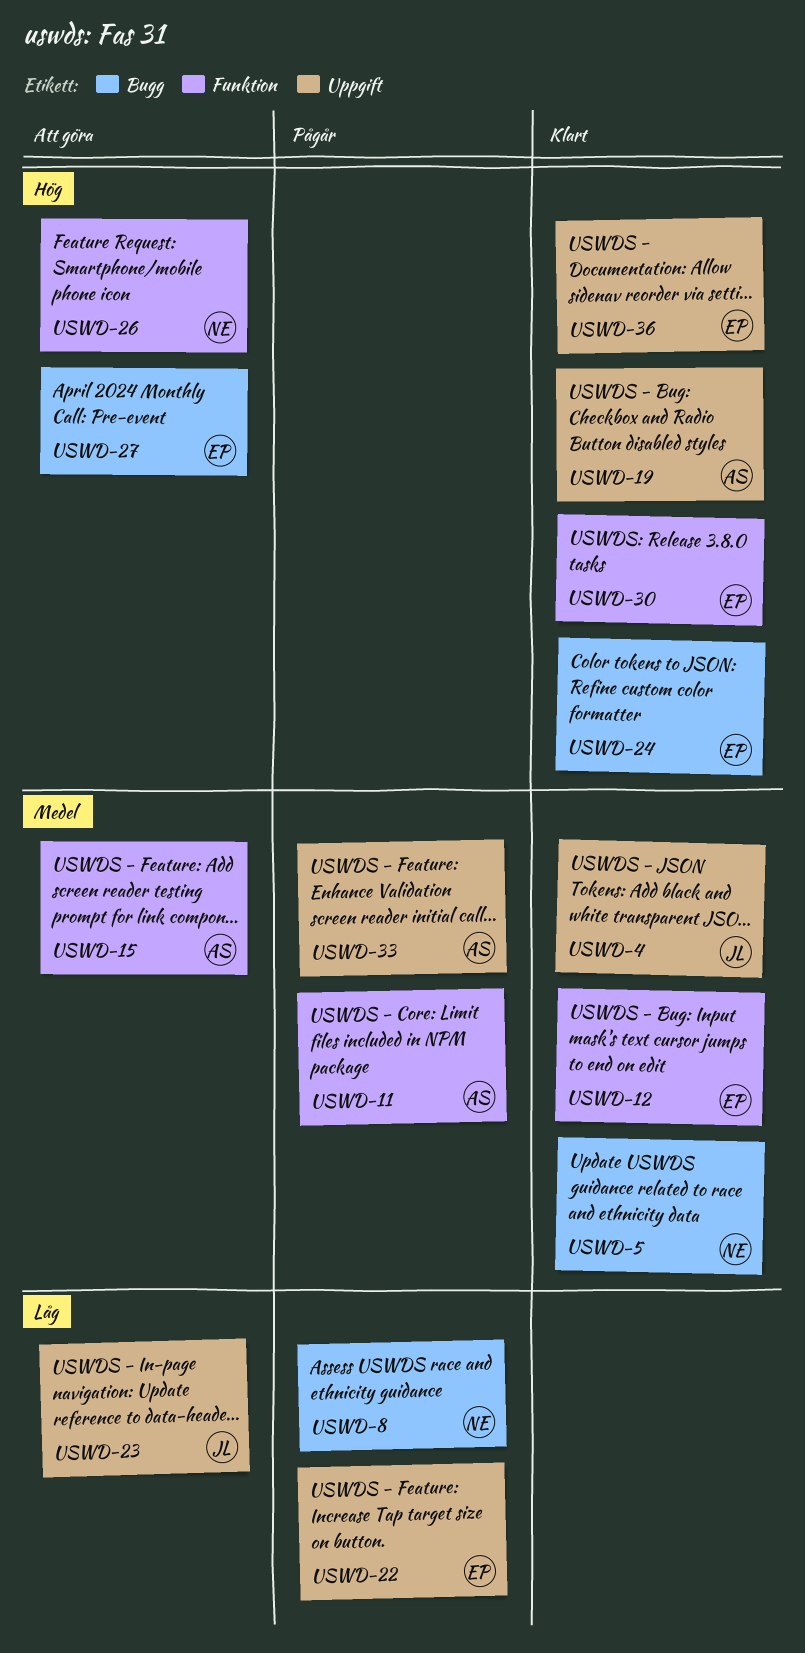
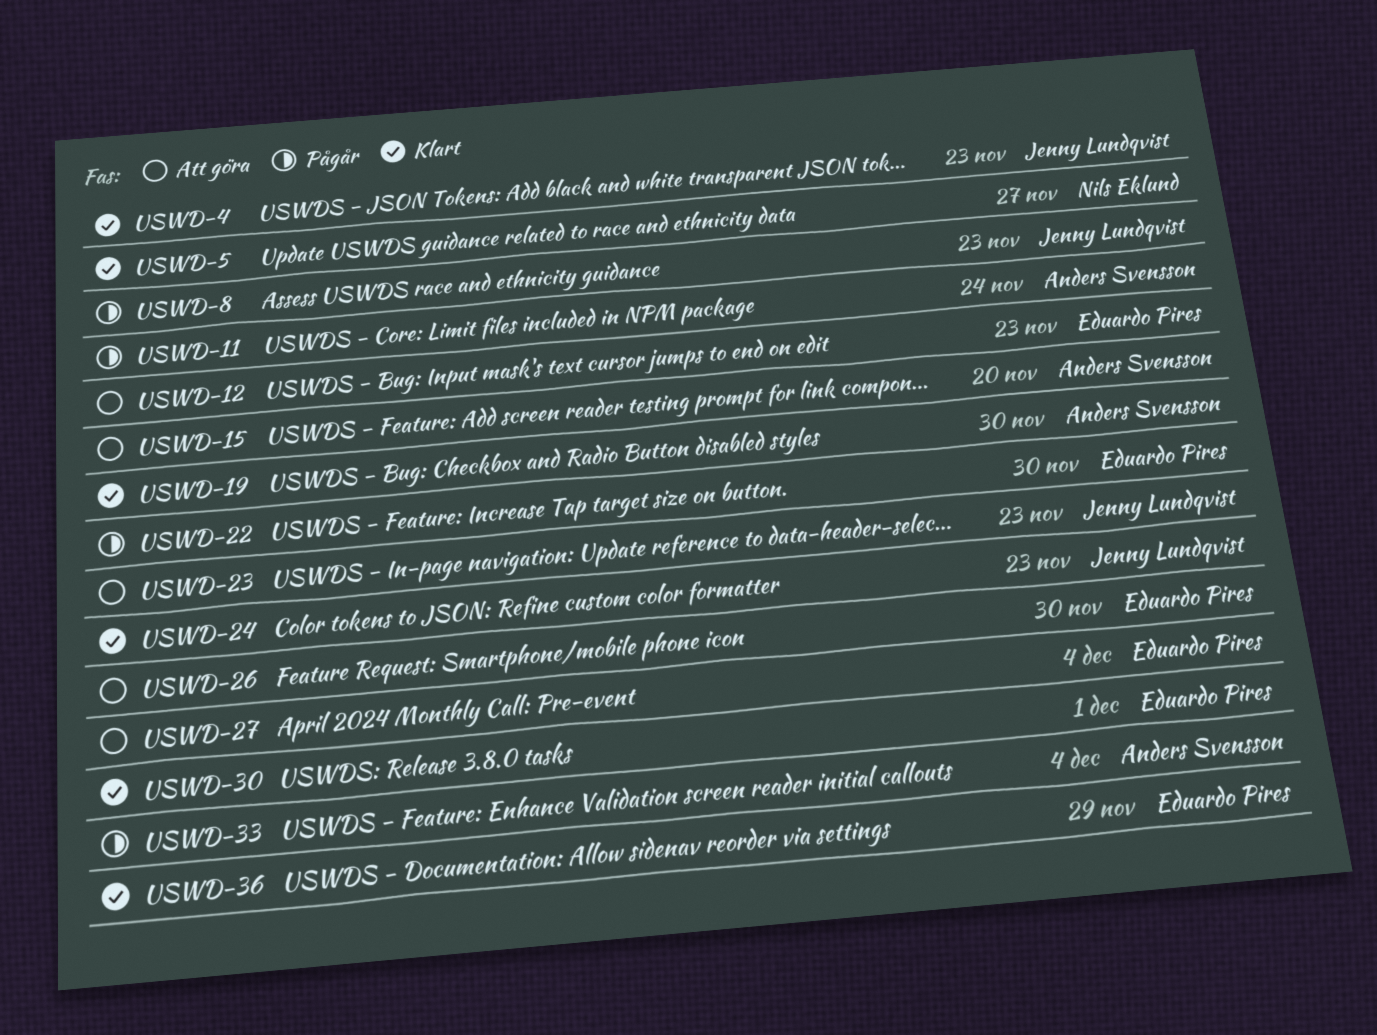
USWD-8, owner: Nils Eklund -> Jenny Lundqvist
USWD-12, status: Klart -> Att göra
USWD-24, owner: Eduardo Pires -> Jenny Lundqvist
USWD-26, owner: Nils Eklund -> Eduardo Pires

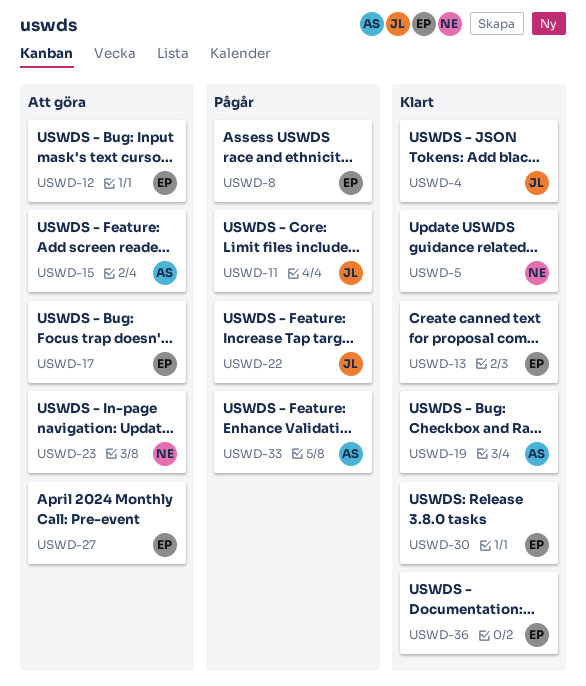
USWD-8, owner: Jenny Lundqvist -> Eduardo Pires
USWD-11, owner: Anders Svensson -> Jenny Lundqvist
USWD-13: none -> present
USWD-17: none -> present
USWD-22, owner: Eduardo Pires -> Jenny Lundqvist
USWD-23, owner: Jenny Lundqvist -> Nils Eklund
USWD-24: present -> none
USWD-26: present -> none

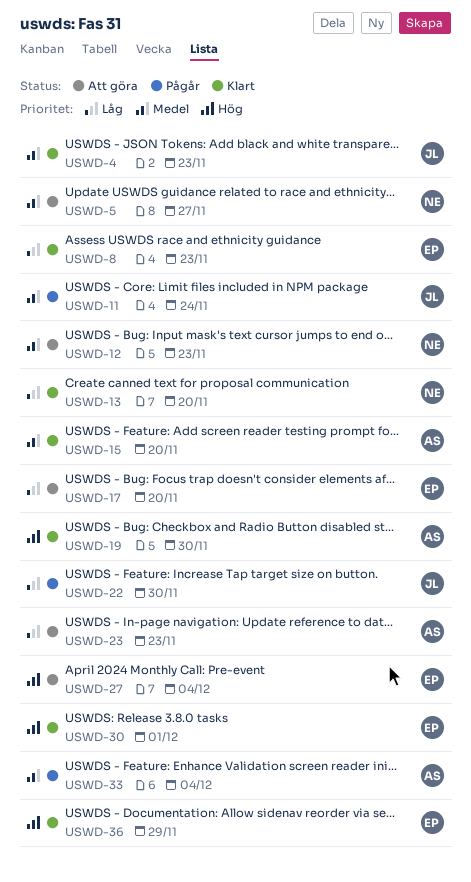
USWD-5, status: Klart -> Att göra
USWD-8, status: Pågår -> Klart
USWD-12, owner: EP -> NE
USWD-13, owner: EP -> NE
USWD-15, status: Att göra -> Klart
USWD-23, owner: NE -> AS

